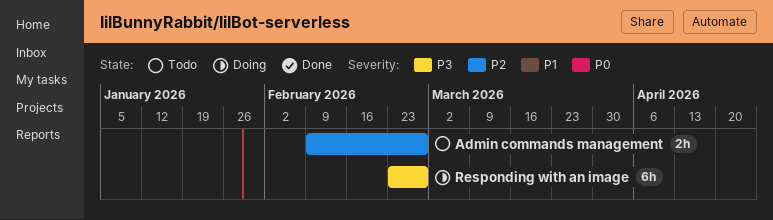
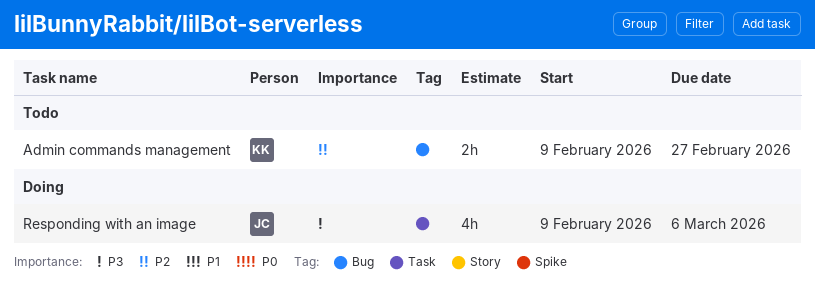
Responding with an image, estimate: 6h -> 4h
Responding with an image, start: Feb 23 -> Feb 9
Responding with an image, due: Feb 27 -> Mar 6

